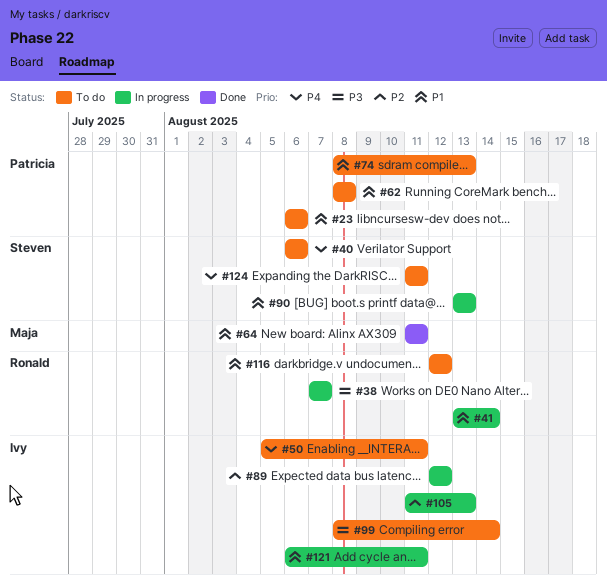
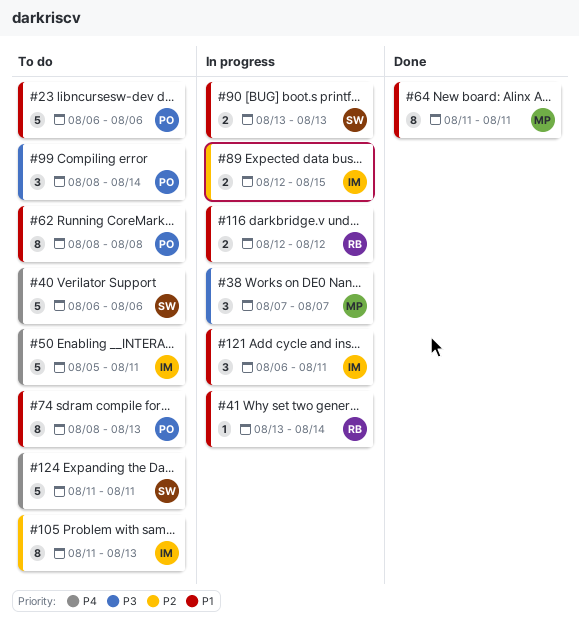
#38, owner: Ronald -> Maja
#89, due: Aug 12 -> Aug 15
#99, owner: Ivy -> Patricia
#105, status: In progress -> To do
#116, status: To do -> In progress

